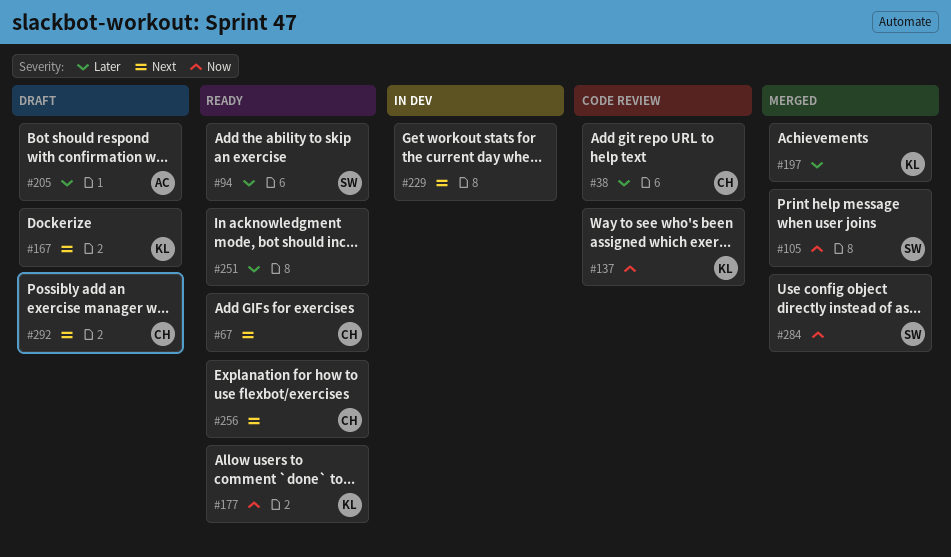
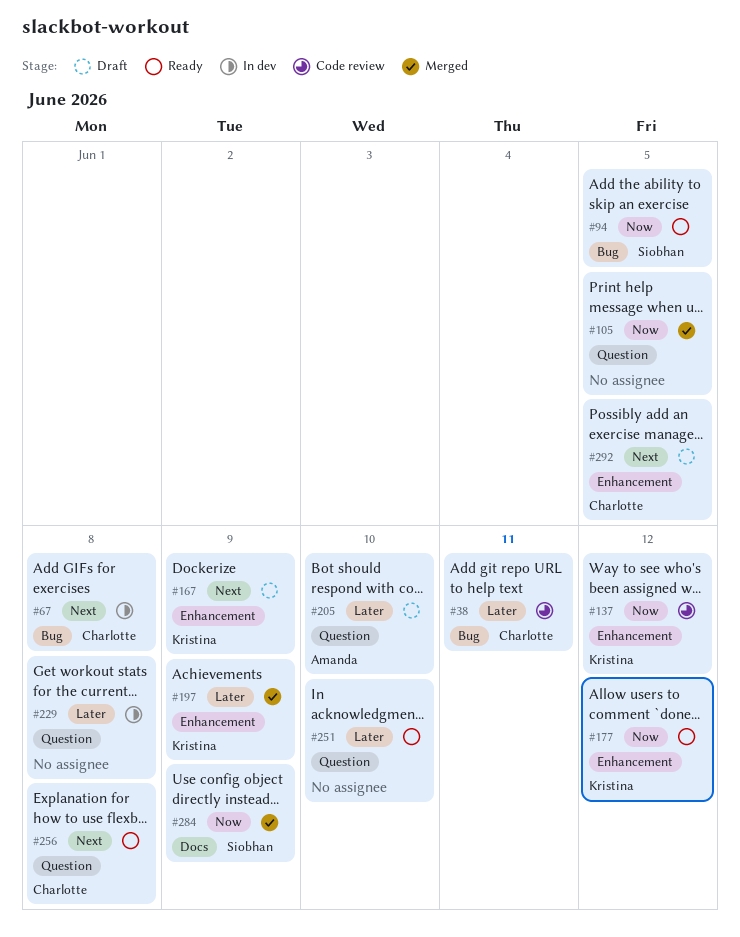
#67, status: Ready -> In dev
#94, priority: Later -> Now
#105, owner: Siobhan -> none
#229, priority: Next -> Later

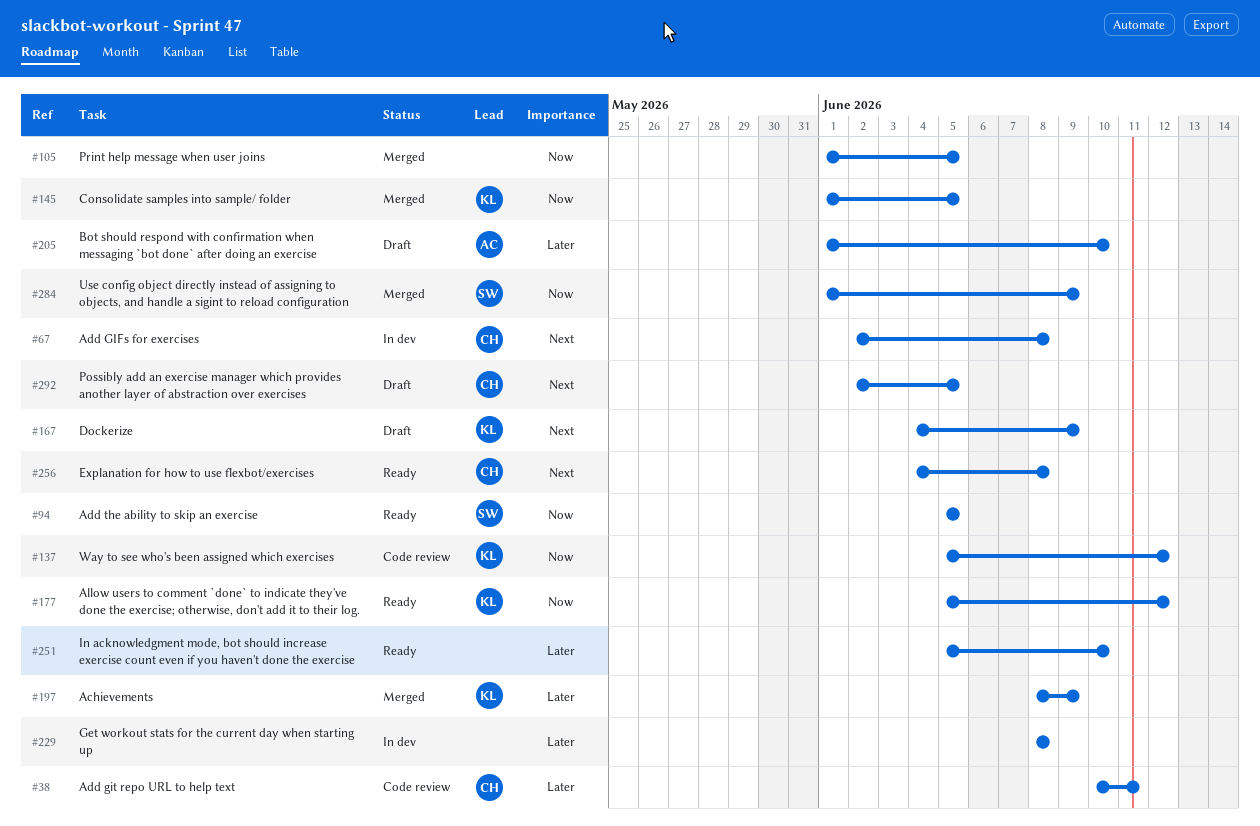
#145: none -> present

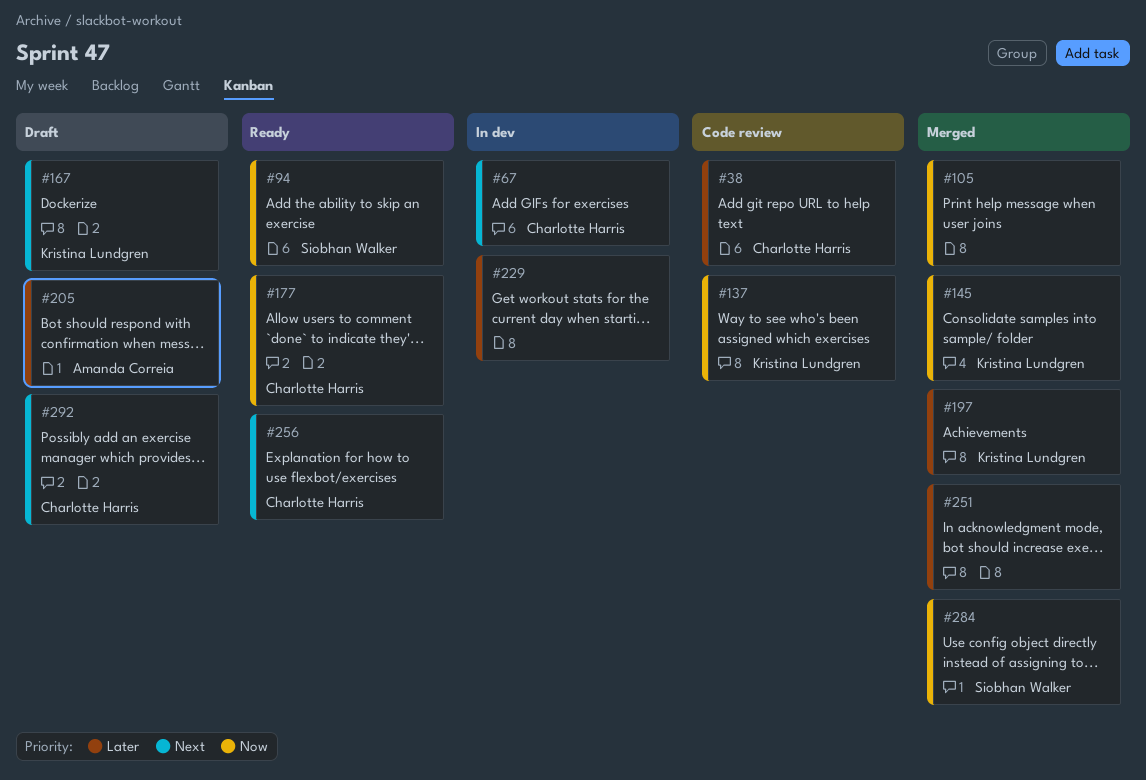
#177, owner: Kristina Lundgren -> Charlotte Harris
#251, status: Ready -> Merged

